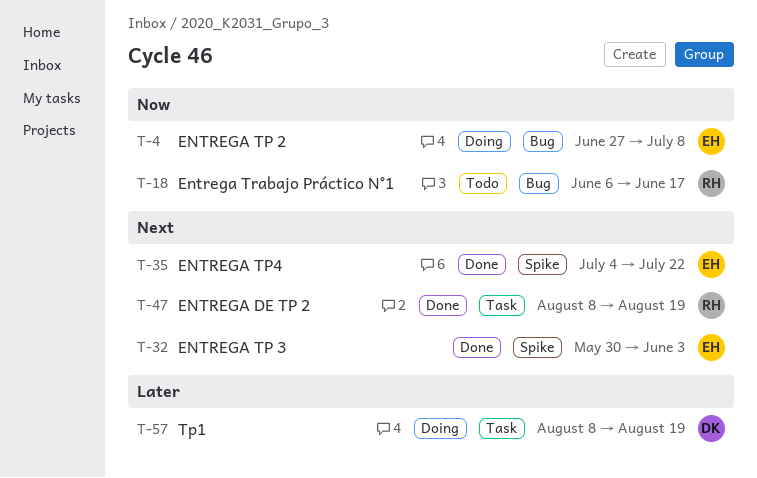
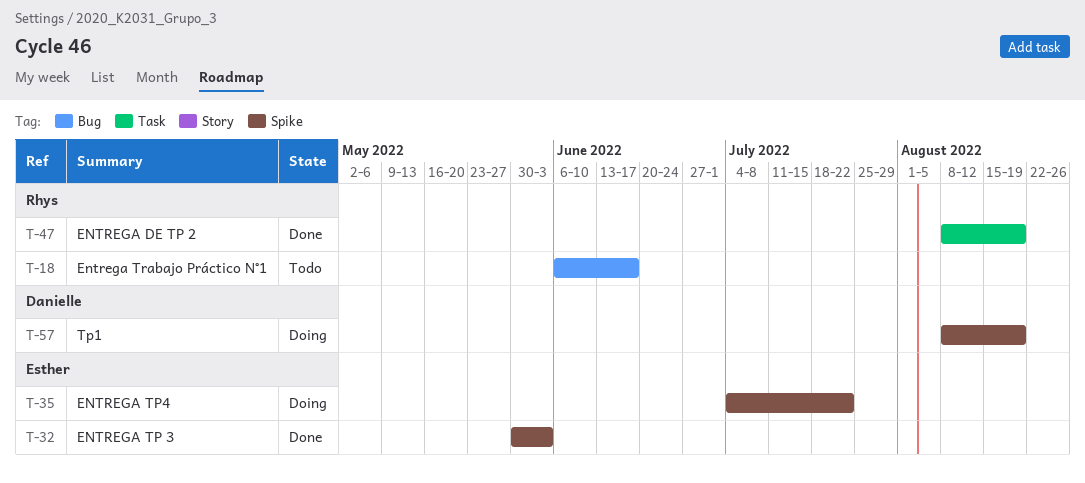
T-4: present -> none
T-35, status: Done -> Doing
T-57, label: Task -> Spike

